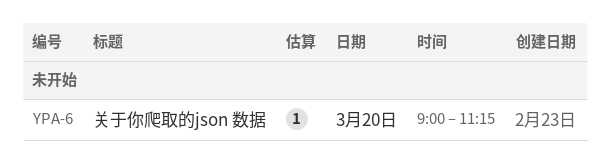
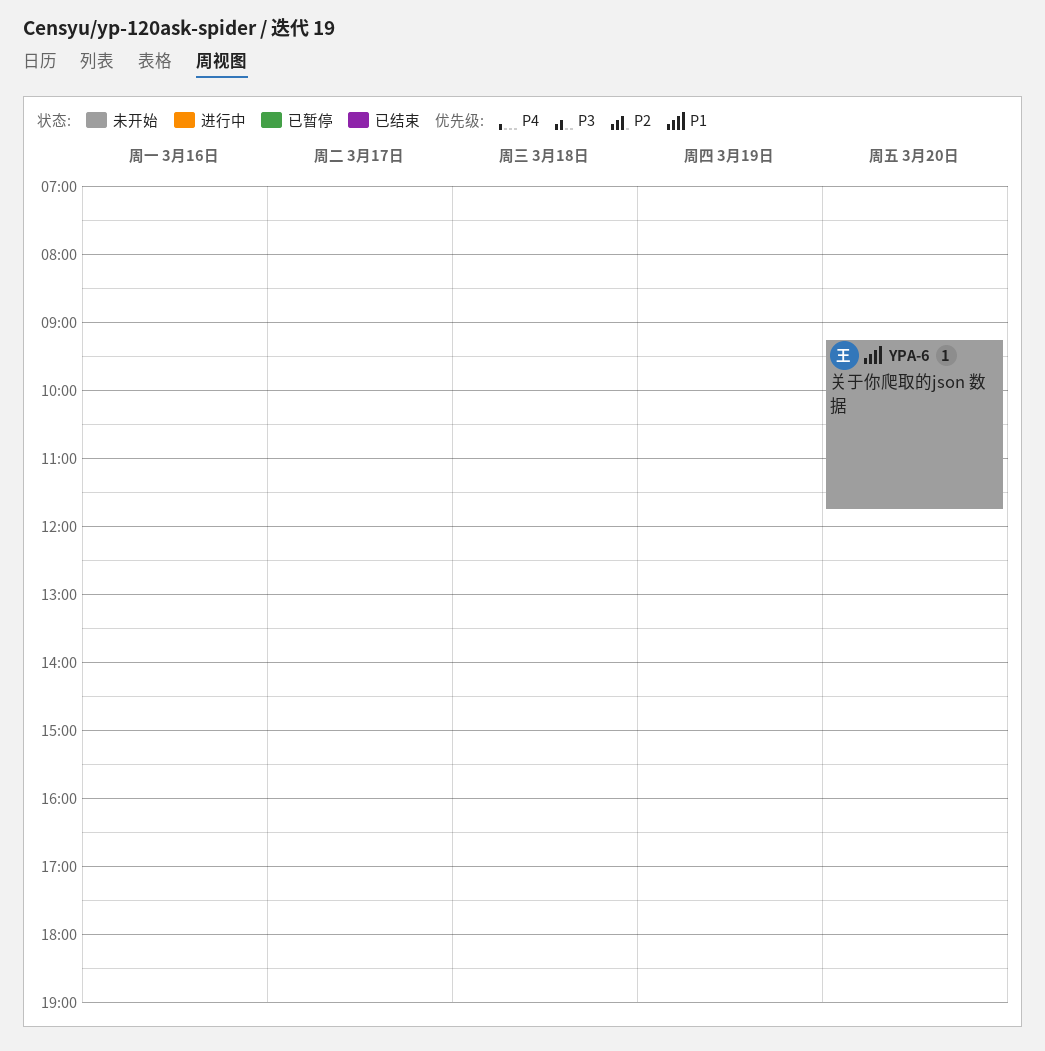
YPA-6, begins: 09:00 -> 09:15
YPA-6, ends: 11:15 -> 11:45

